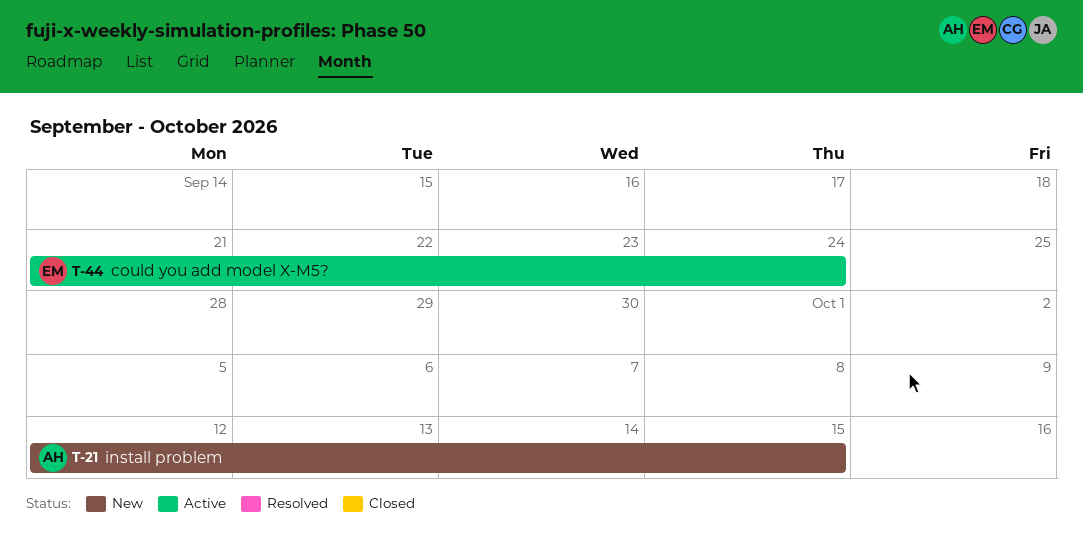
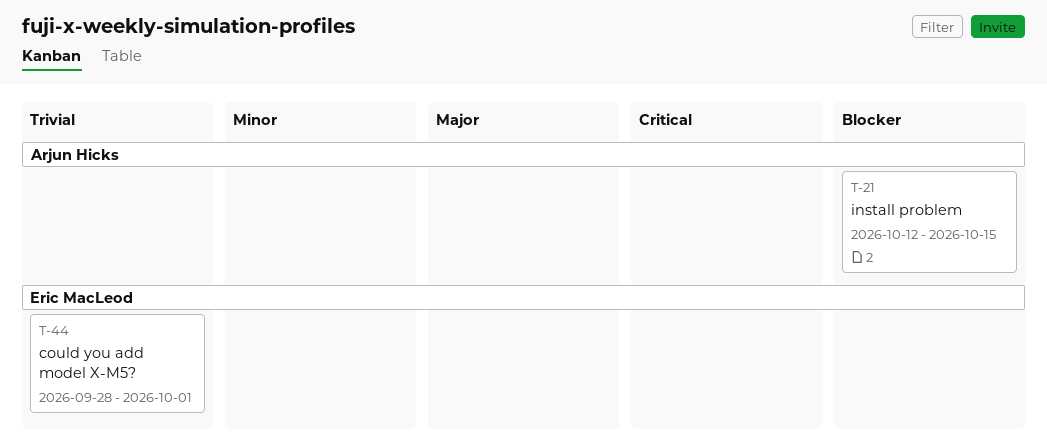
T-44, start: Sep 21 -> Sep 28
T-44, due: Sep 24 -> Oct 1

